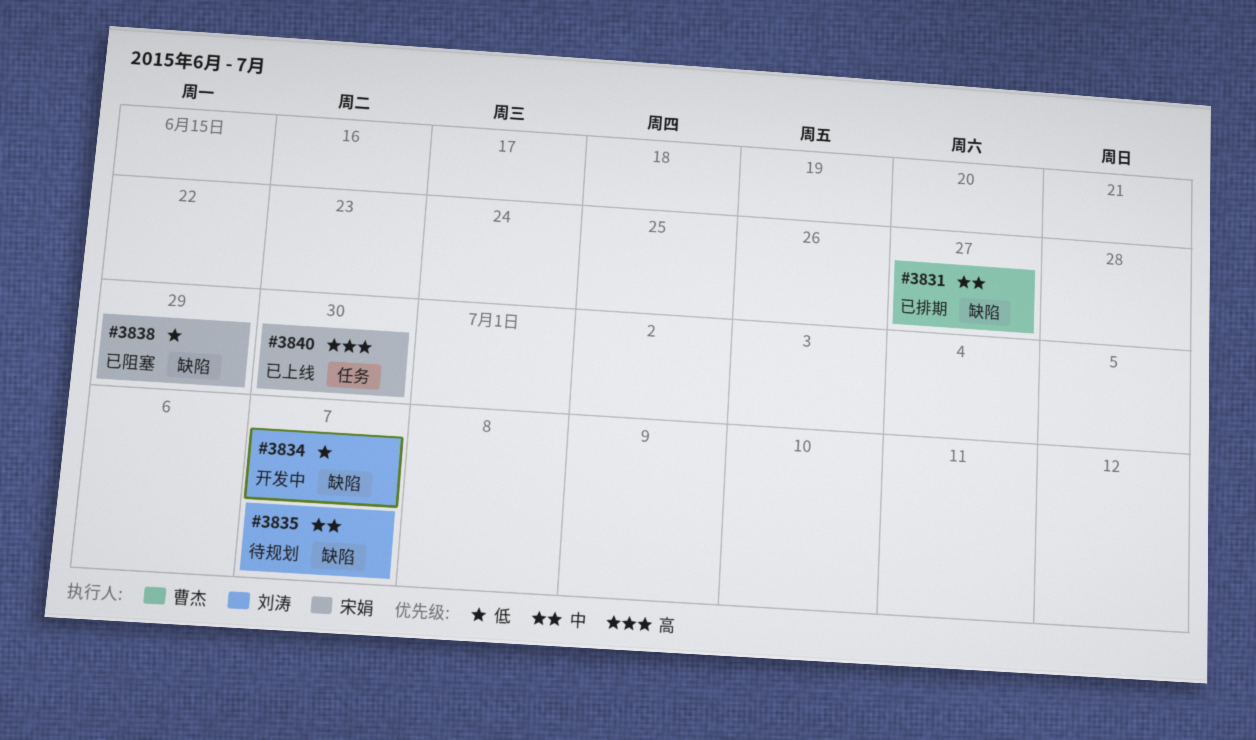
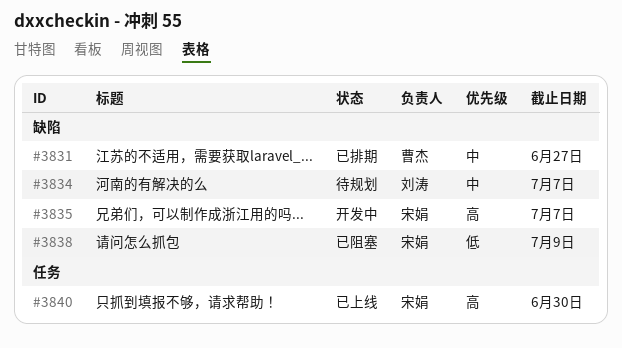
#3834, status: 开发中 -> 待规划
#3834, priority: 低 -> 中
#3835, status: 待规划 -> 开发中
#3835, owner: 刘涛 -> 宋娟
#3835, priority: 中 -> 高
#3838, due: Jun 29 -> Jul 9

